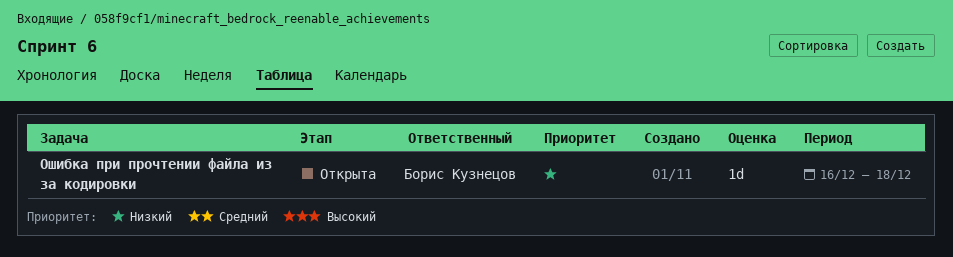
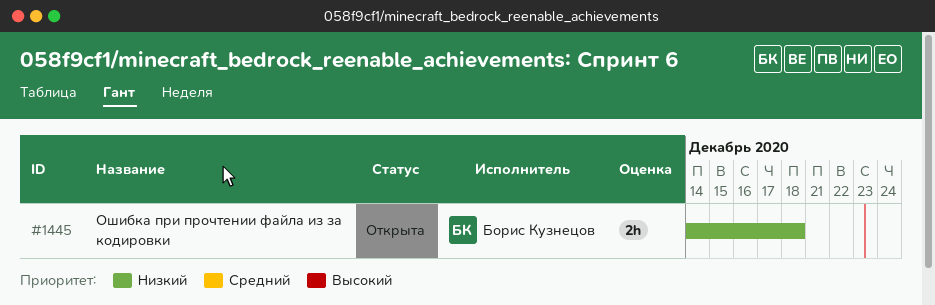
Ошибка при прочтении файла из за кодировки, estimate: 1d -> 2h
Ошибка при прочтении файла из за кодировки, start: Dec 16 -> Dec 14

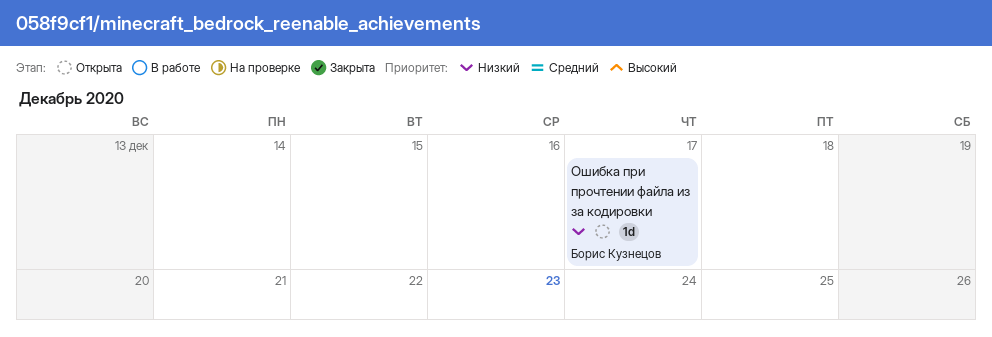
Ошибка при прочтении файла из за кодировки, estimate: 2h -> 1d
Ошибка при прочтении файла из за кодировки, due: Dec 18 -> Dec 17

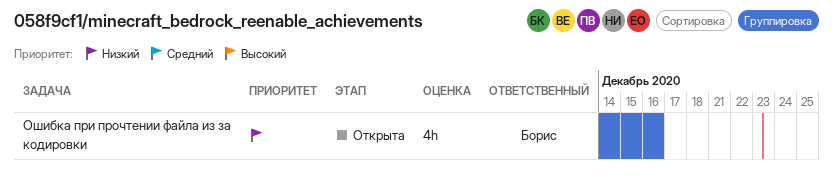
Ошибка при прочтении файла из за кодировки, estimate: 1d -> 4h
Ошибка при прочтении файла из за кодировки, due: Dec 17 -> Dec 16

